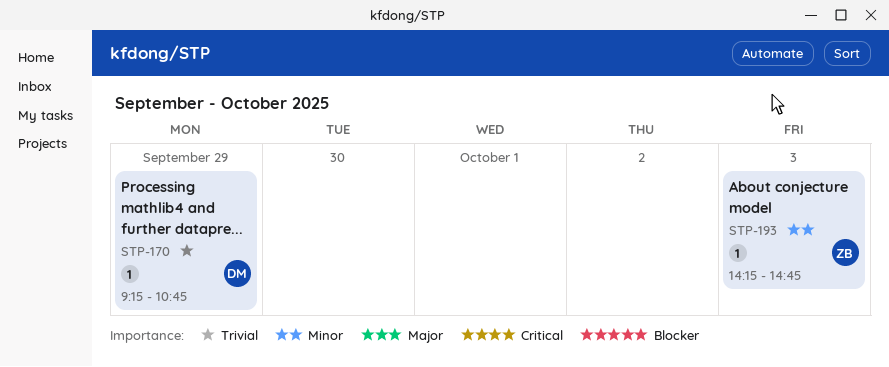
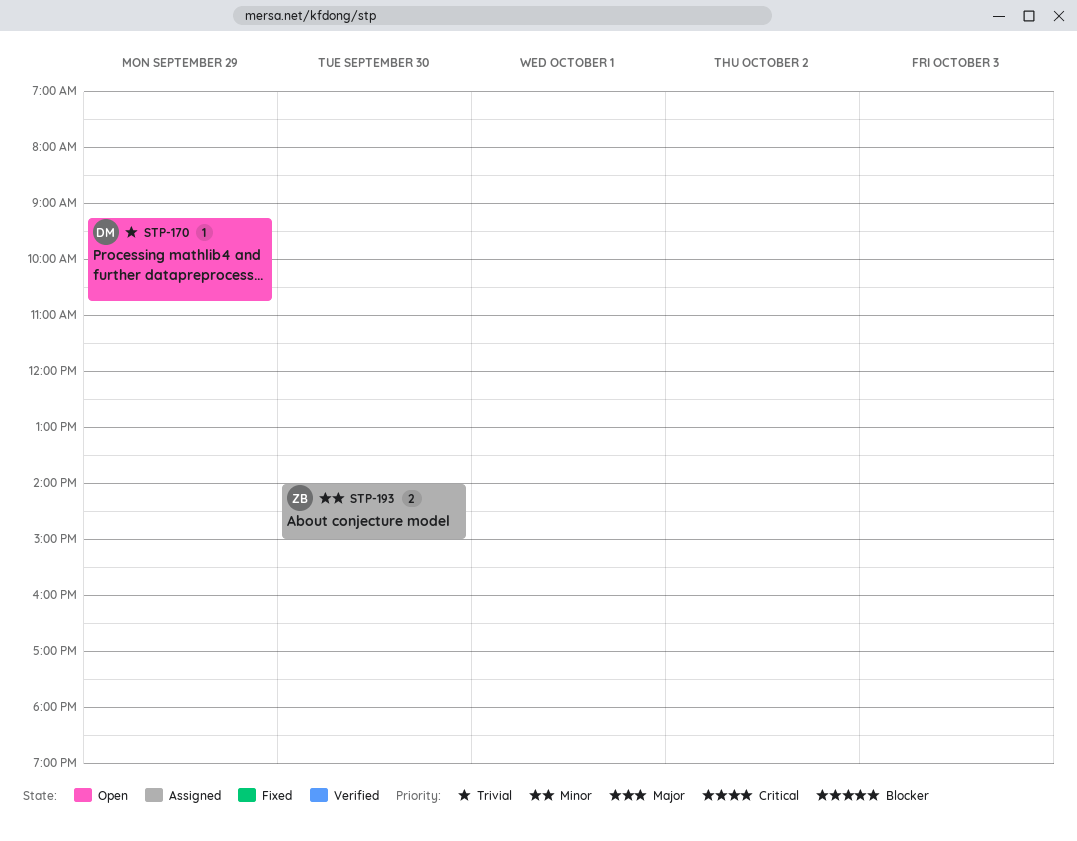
STP-193, estimate: 1 -> 2
STP-193, day: Oct 3 -> Sep 30
STP-193, begins: 14:15 -> 14:00
STP-193, ends: 14:45 -> 15:00

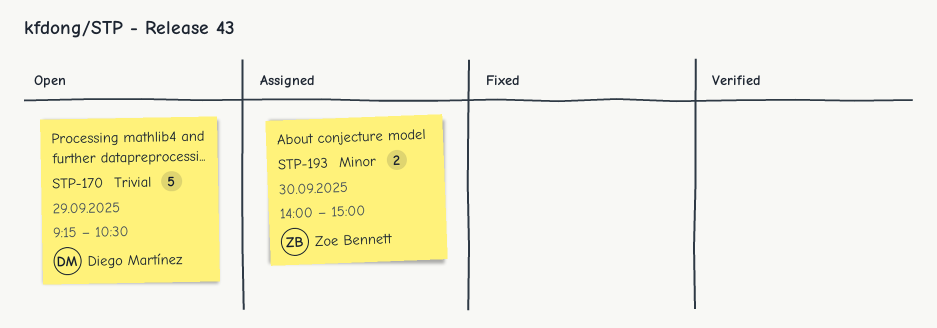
STP-170, estimate: 1 -> 5
STP-170, ends: 10:45 -> 10:30

